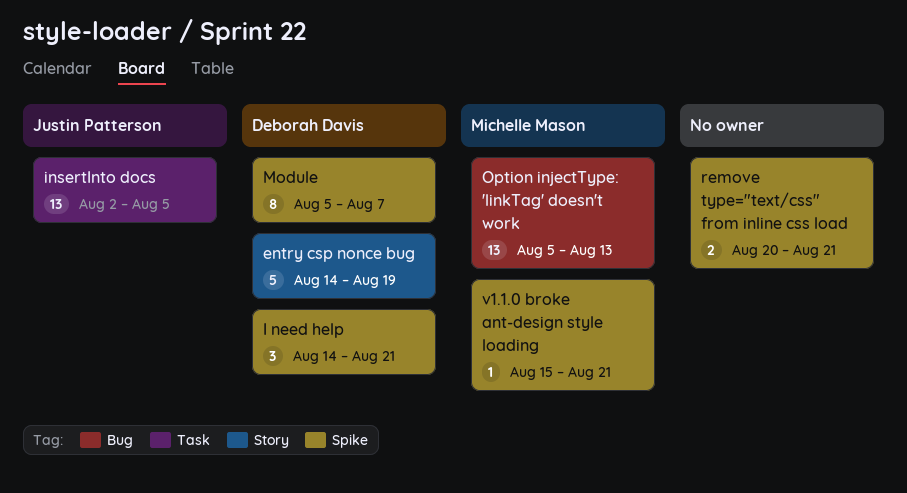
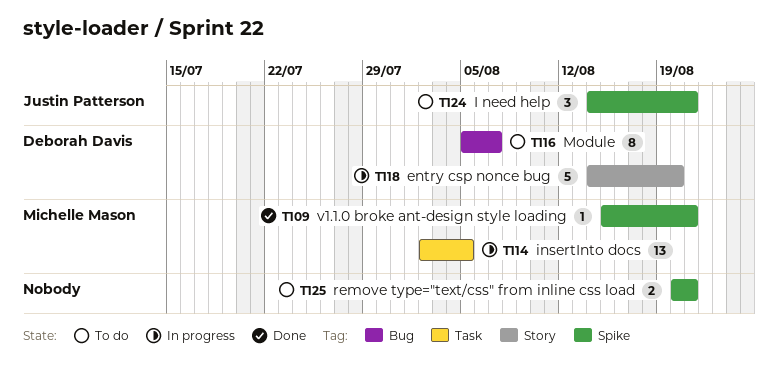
entry csp nonce bug, due: Aug 19 -> Aug 20
I need help, owner: Deborah Davis -> Justin Patterson
insertInto docs, owner: Justin Patterson -> Michelle Mason
Module, label: Spike -> Bug
Option injectType: 'linkTag' doesn't work: present -> none

